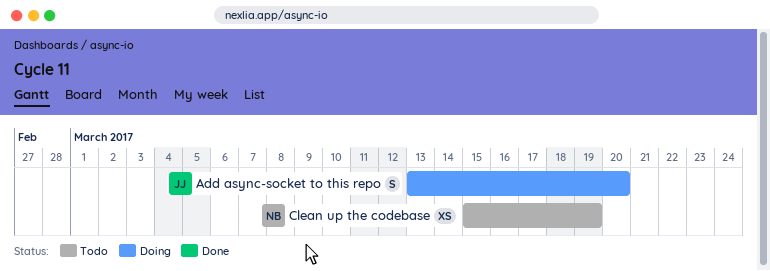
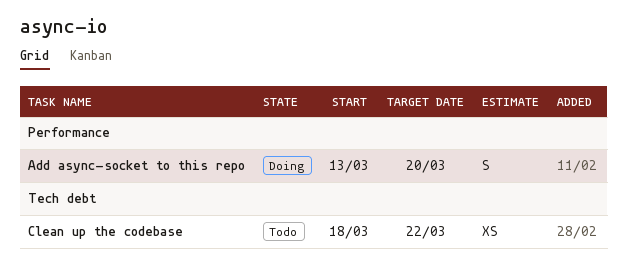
Clean up the codebase, start: Mar 15 -> Mar 18
Clean up the codebase, due: Mar 19 -> Mar 22

